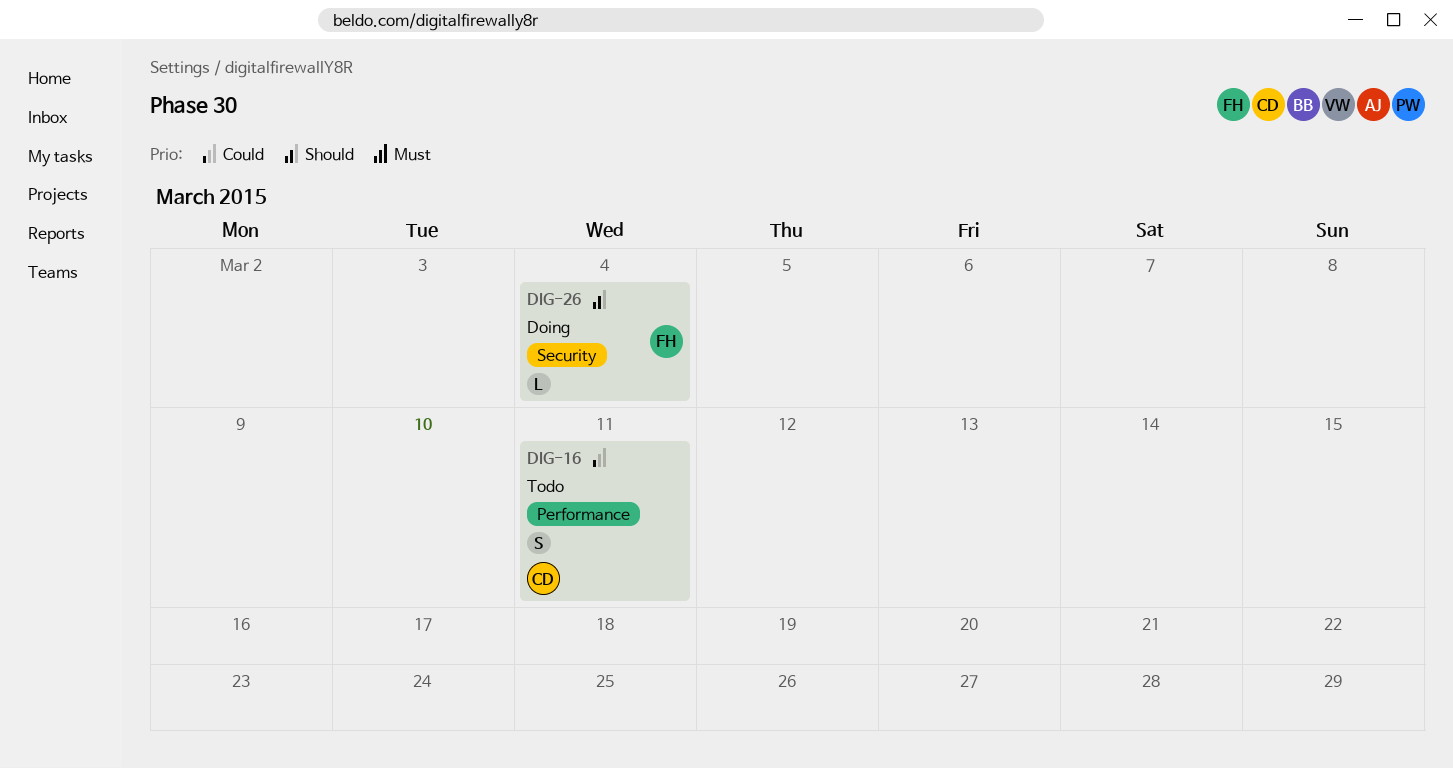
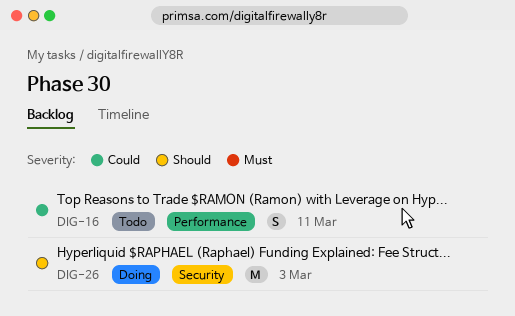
DIG-26, estimate: L -> M
DIG-26, due: Mar 4 -> Mar 3

